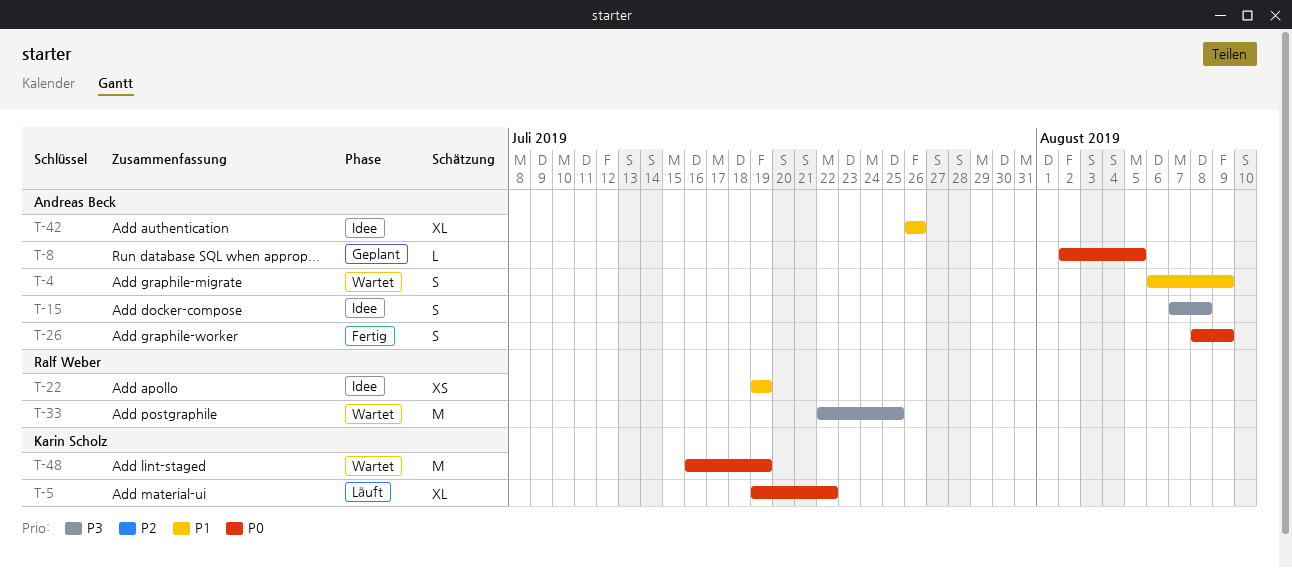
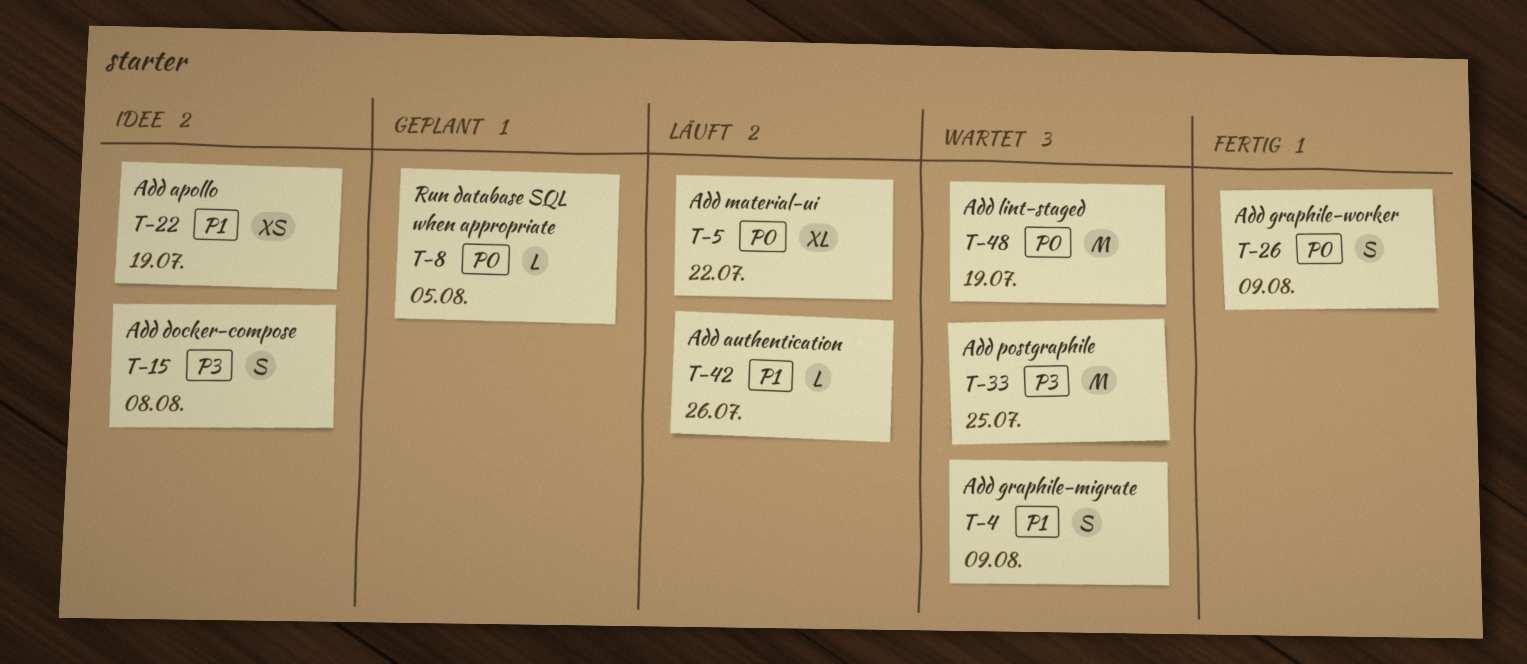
T-42, status: Idee -> Läuft
T-42, estimate: XL -> L

